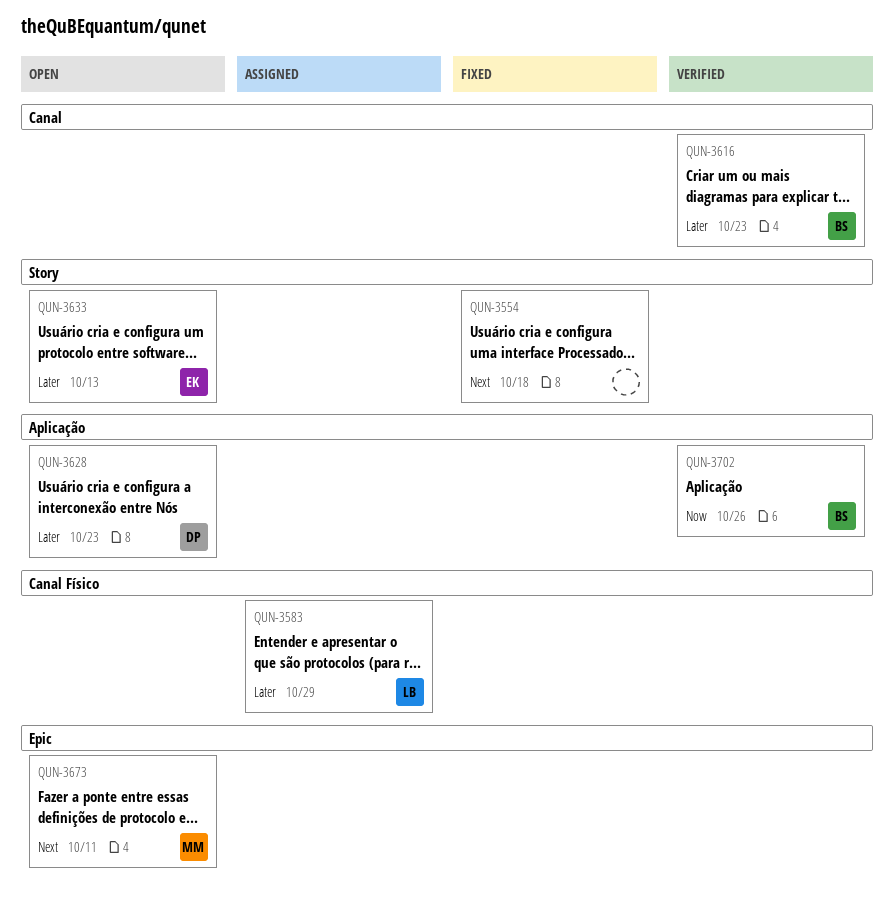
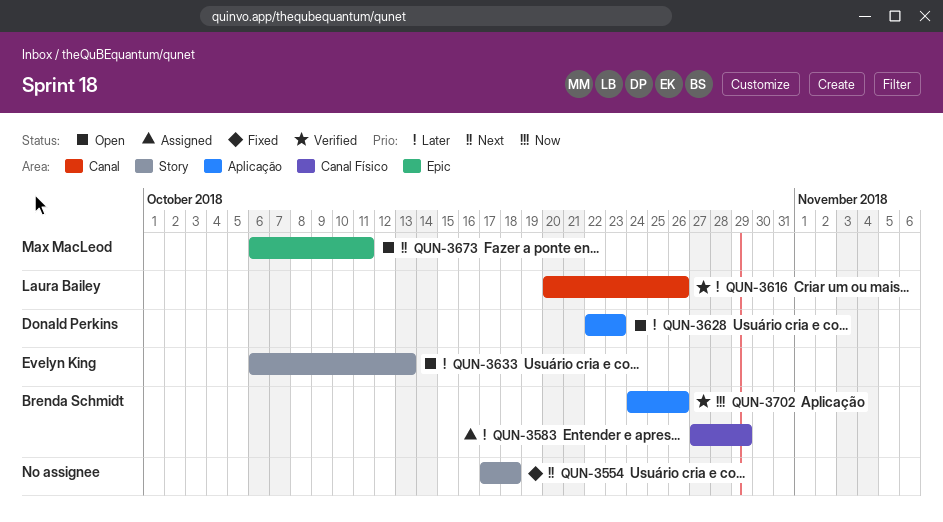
QUN-3583, owner: Laura Bailey -> Brenda Schmidt
QUN-3616, owner: Brenda Schmidt -> Laura Bailey
QUN-3616, due: Oct 23 -> Oct 26

